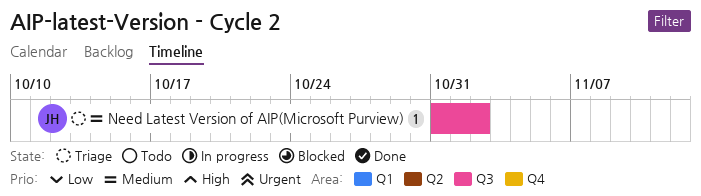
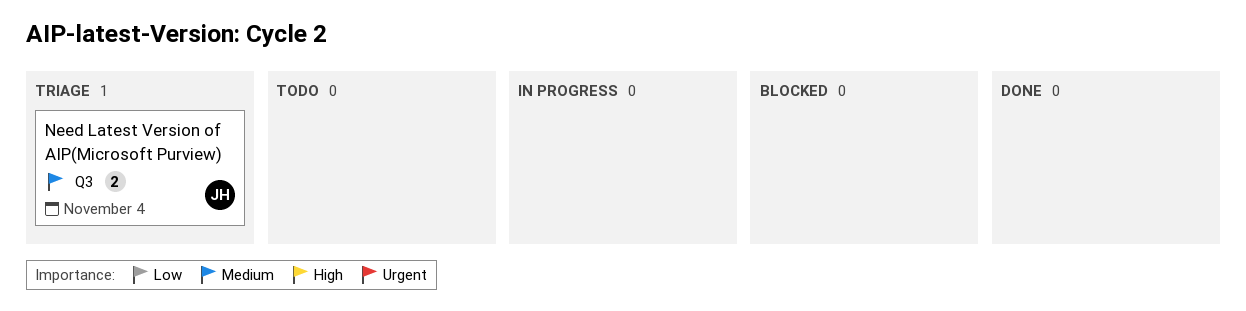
Need Latest Version of AIP(Microsoft Purview), estimate: 1 -> 2
Need Latest Version of AIP(Microsoft Purview), due: Nov 2 -> Nov 4

